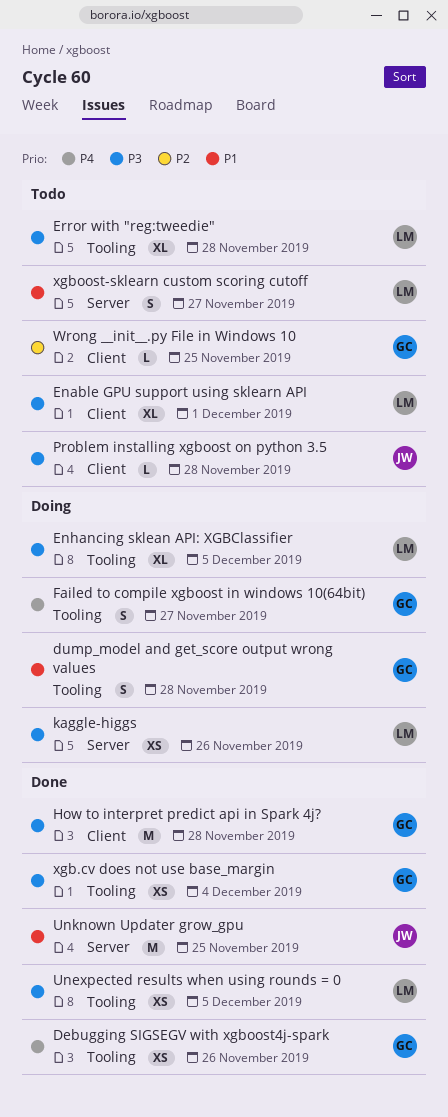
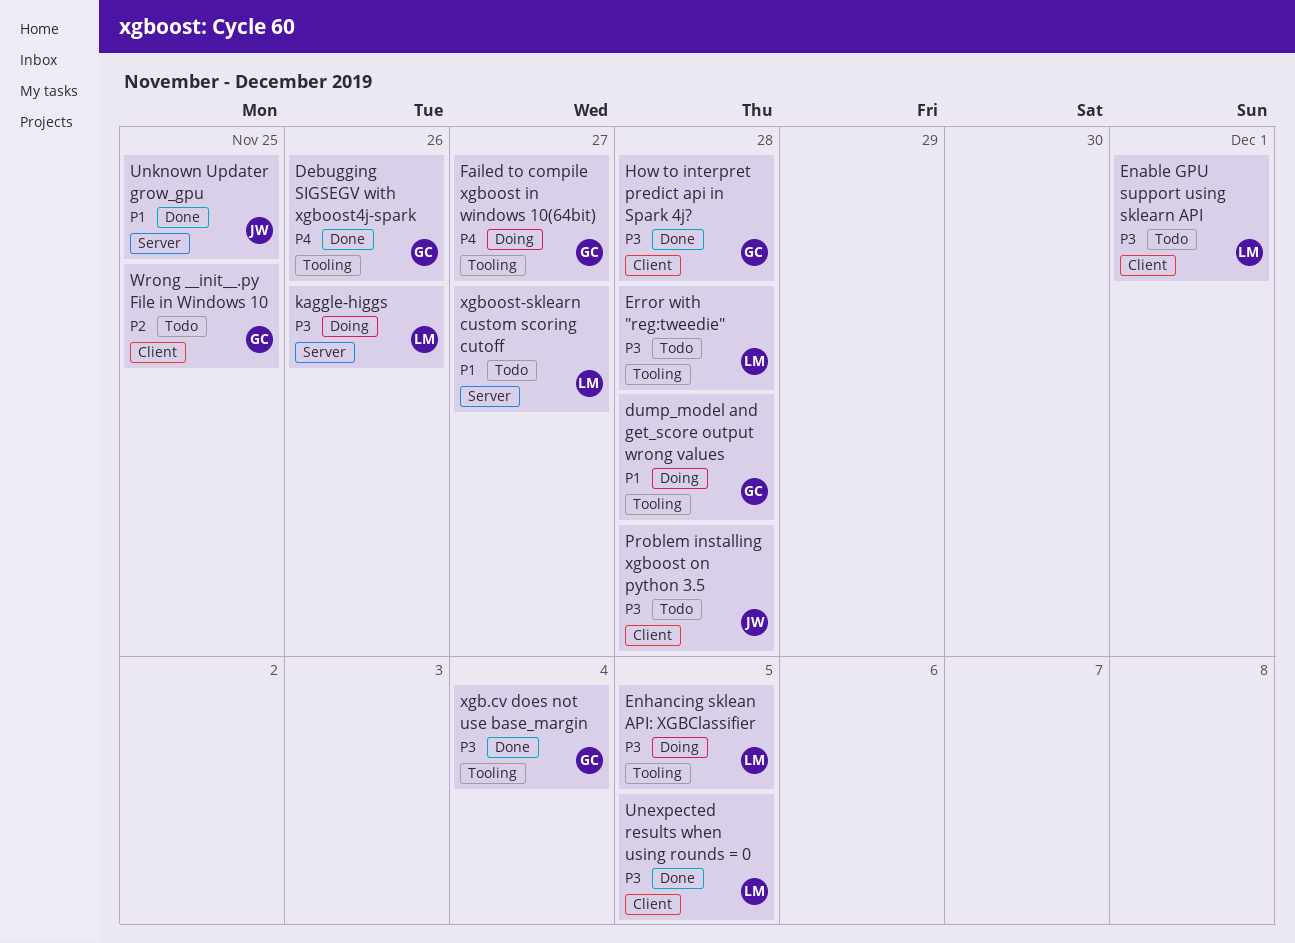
Unexpected results when using rounds = 0, label: Tooling -> Client

